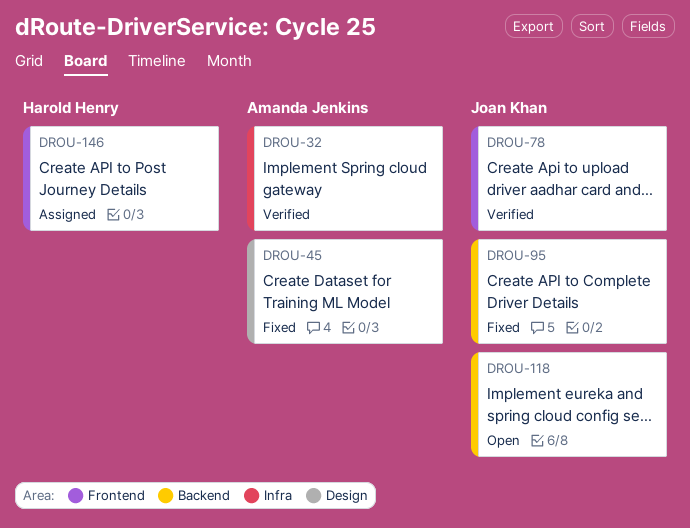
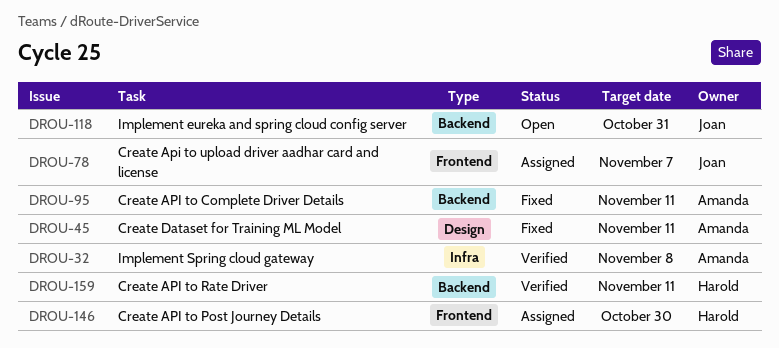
DROU-78, status: Verified -> Assigned
DROU-95, owner: Joan Khan -> Amanda Jenkins
DROU-159: none -> present

